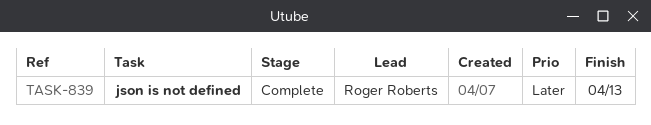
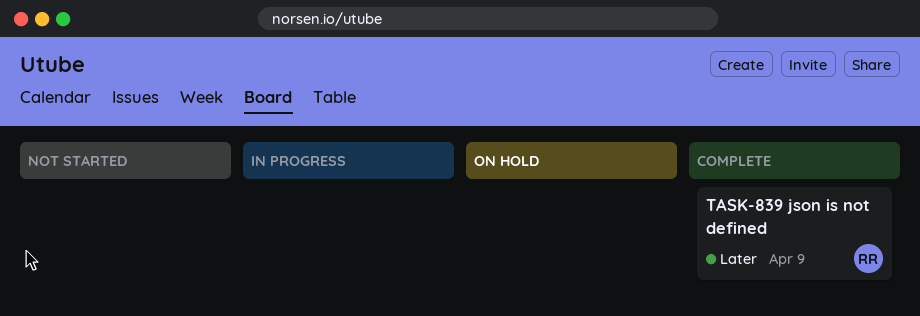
TASK-839, due: Apr 13 -> Apr 9

